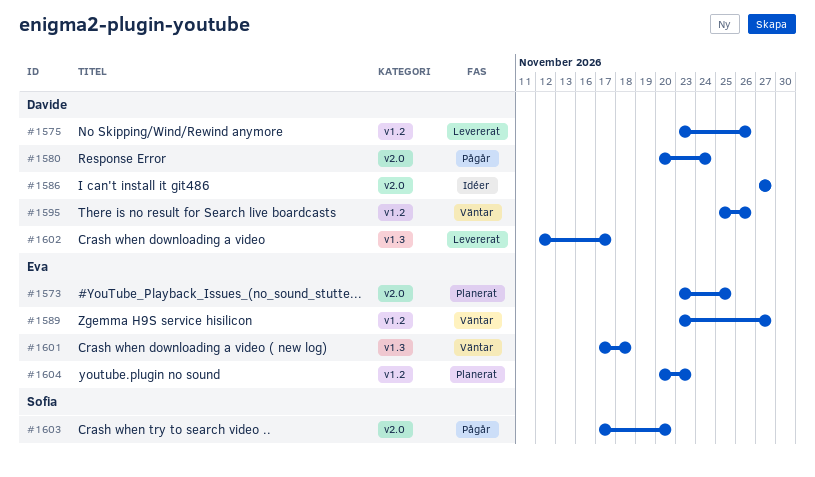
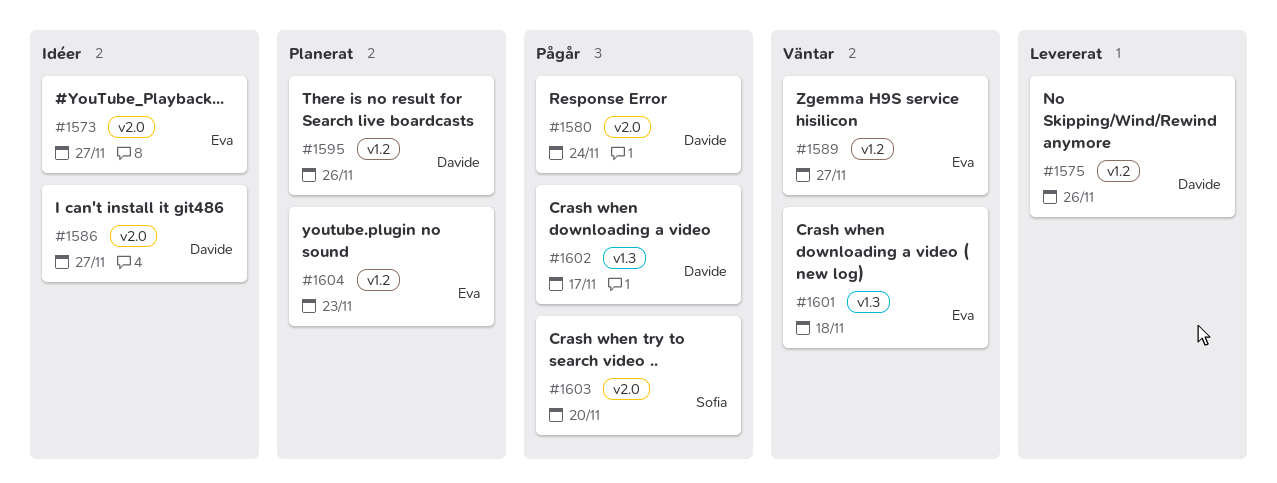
#1573, status: Planerat -> Idéer
#1573, due: Nov 25 -> Nov 27
#1595, status: Väntar -> Planerat
#1602, status: Levererat -> Pågår

